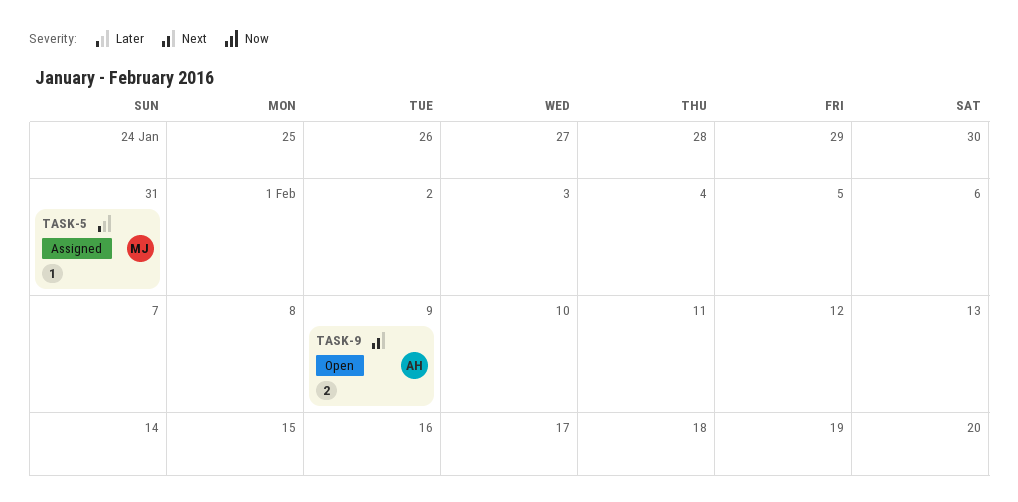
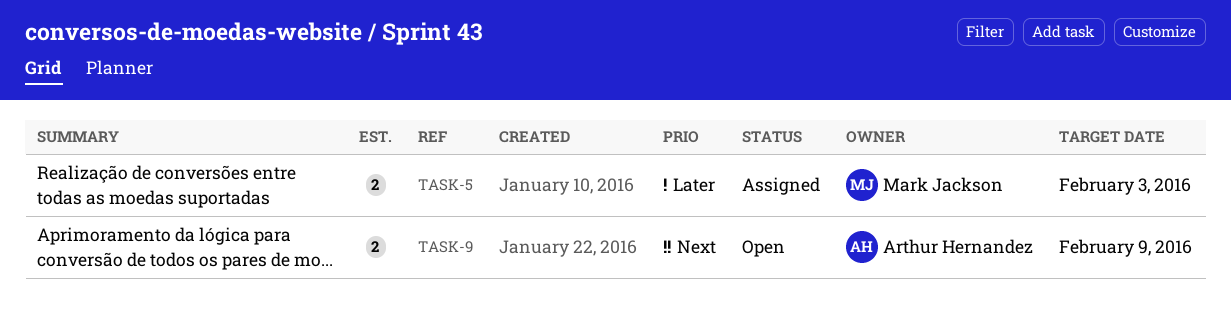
TASK-5, estimate: 1 -> 2
TASK-5, due: Jan 31 -> Feb 3

